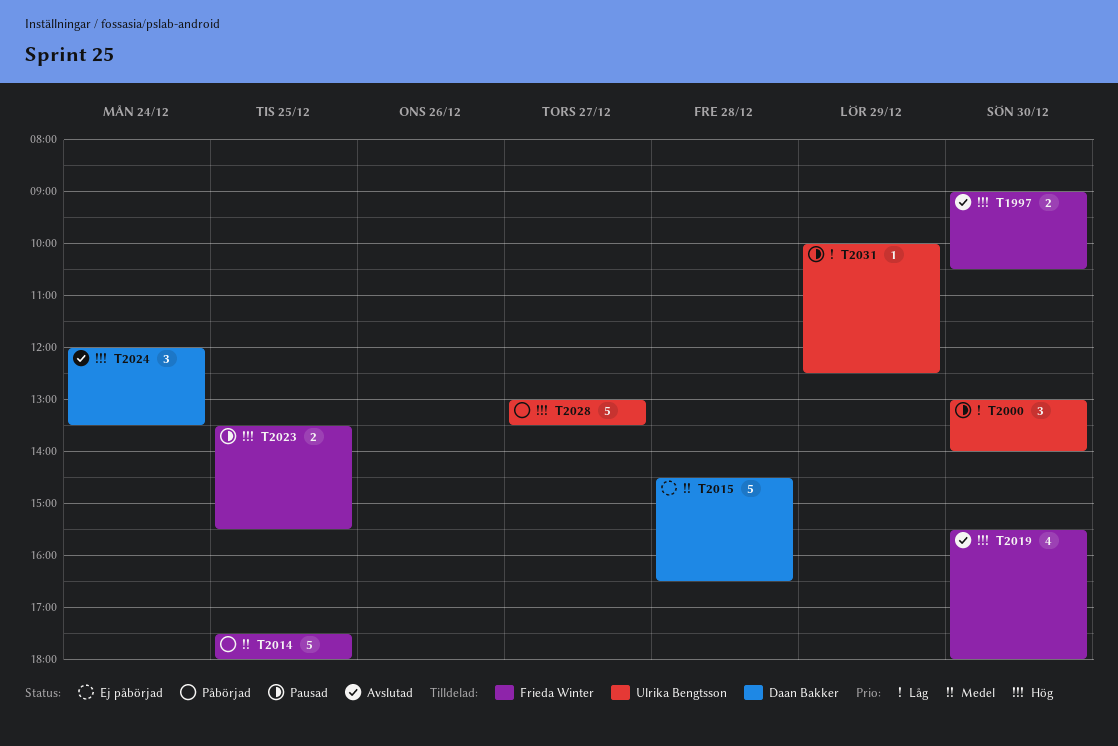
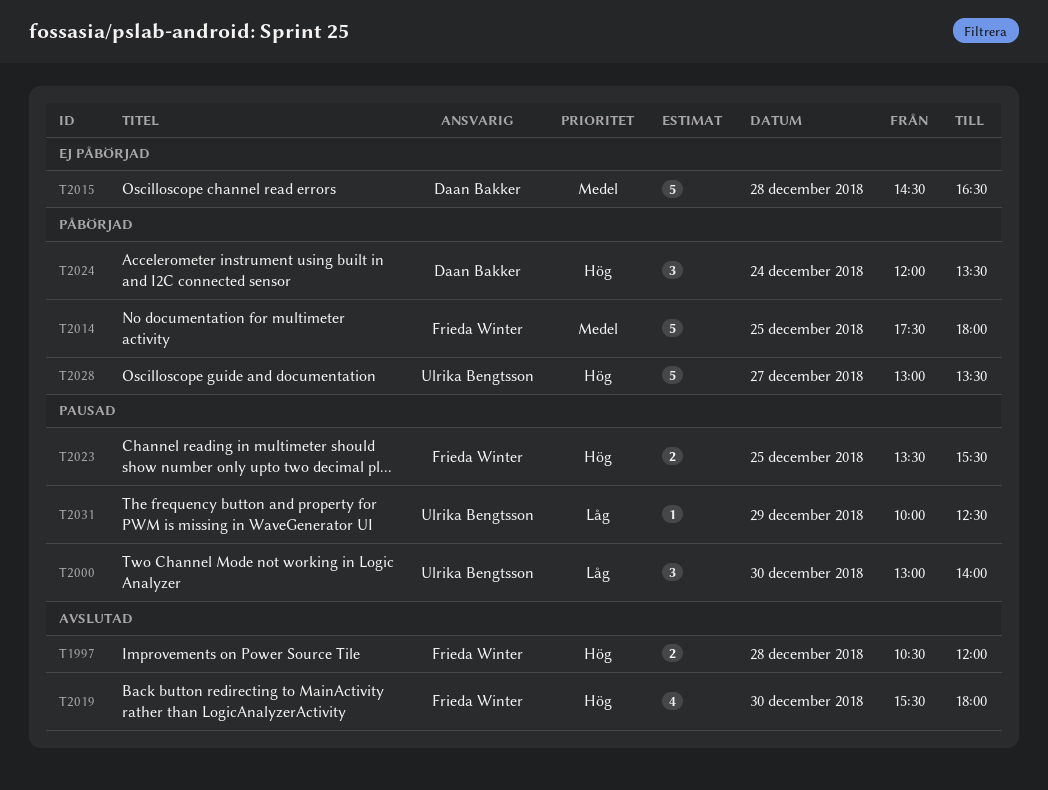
T1997, day: Dec 30 -> Dec 28
T1997, begins: 09:00 -> 10:30
T1997, ends: 10:30 -> 12:00
T2024, status: Avslutad -> Påbörjad

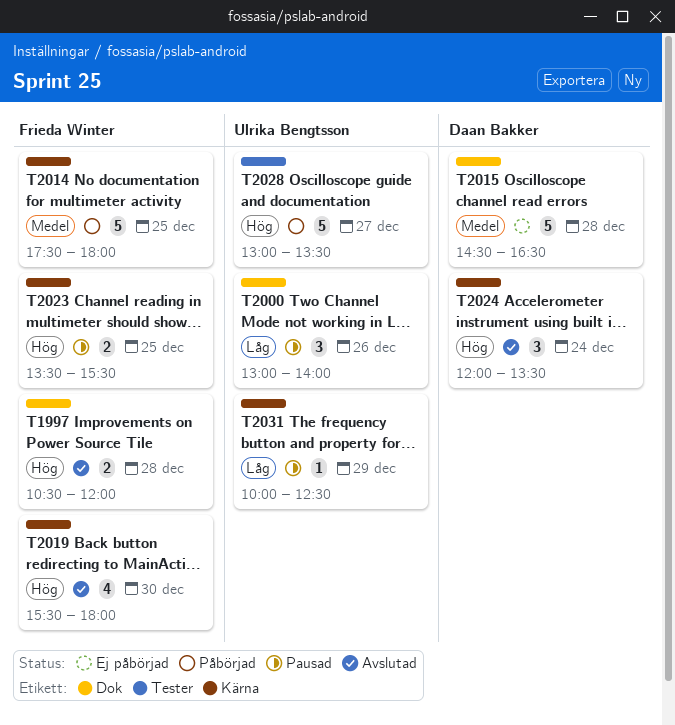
T2000, day: Dec 30 -> Dec 26
T2024, status: Påbörjad -> Avslutad

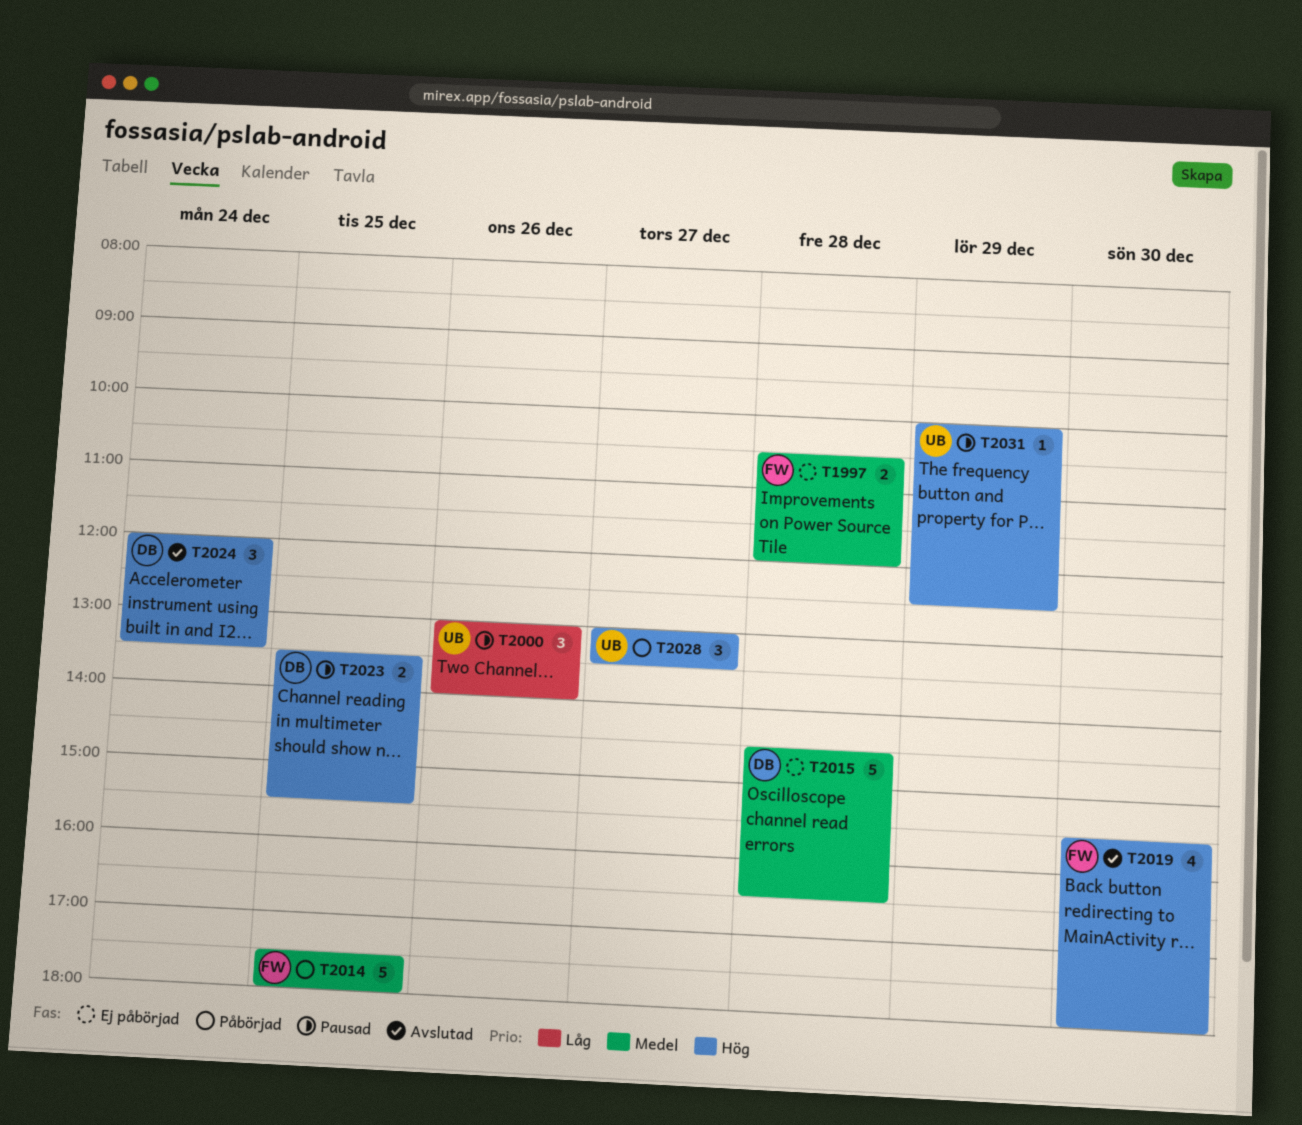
T1997, status: Avslutad -> Ej påbörjad
T1997, priority: Hög -> Medel
T2023, owner: Frieda Winter -> Daan Bakker
T2028, estimate: 5 -> 3
T2031, priority: Låg -> Hög

